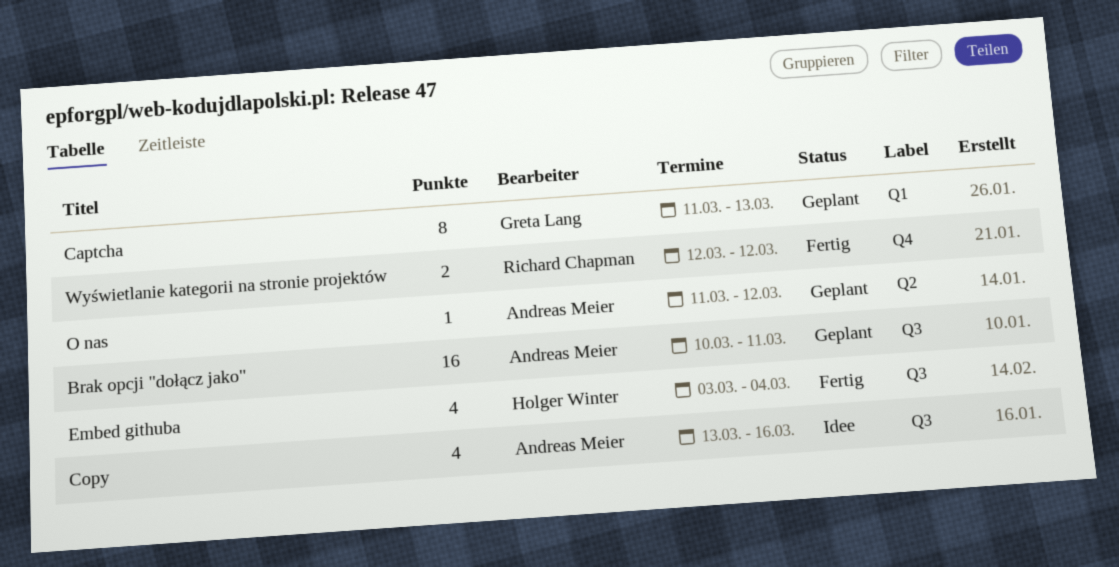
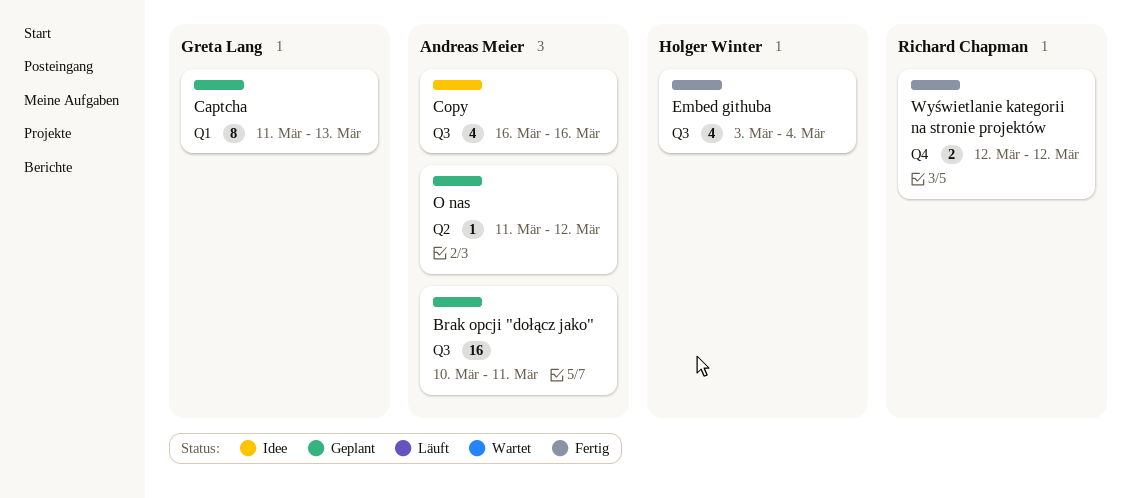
Copy, start: Mar 13 -> Mar 16

